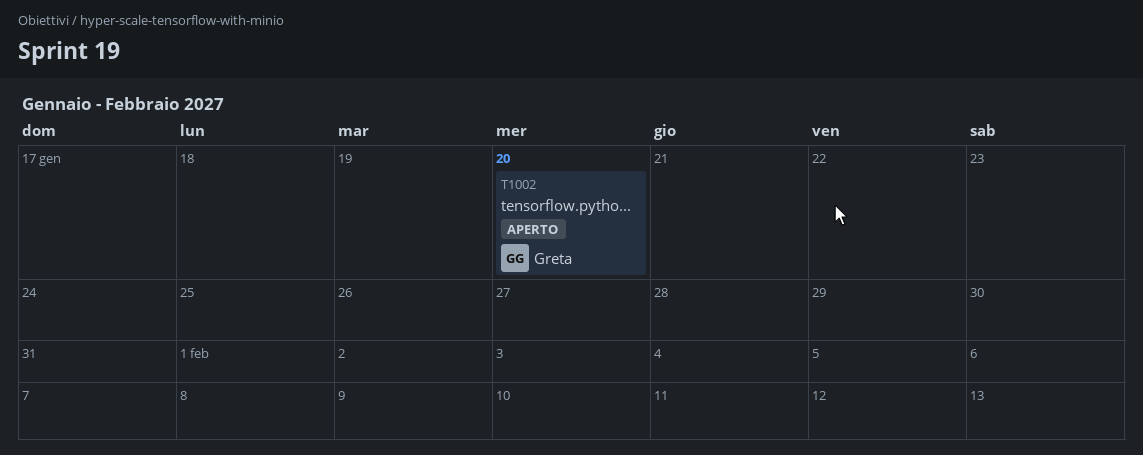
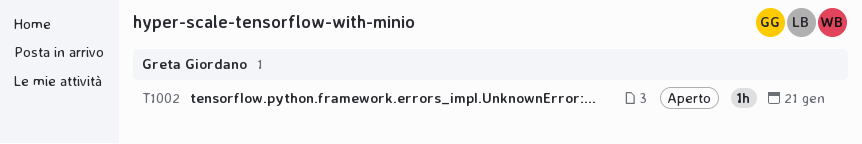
T1002, due: Jan 20 -> Jan 21

